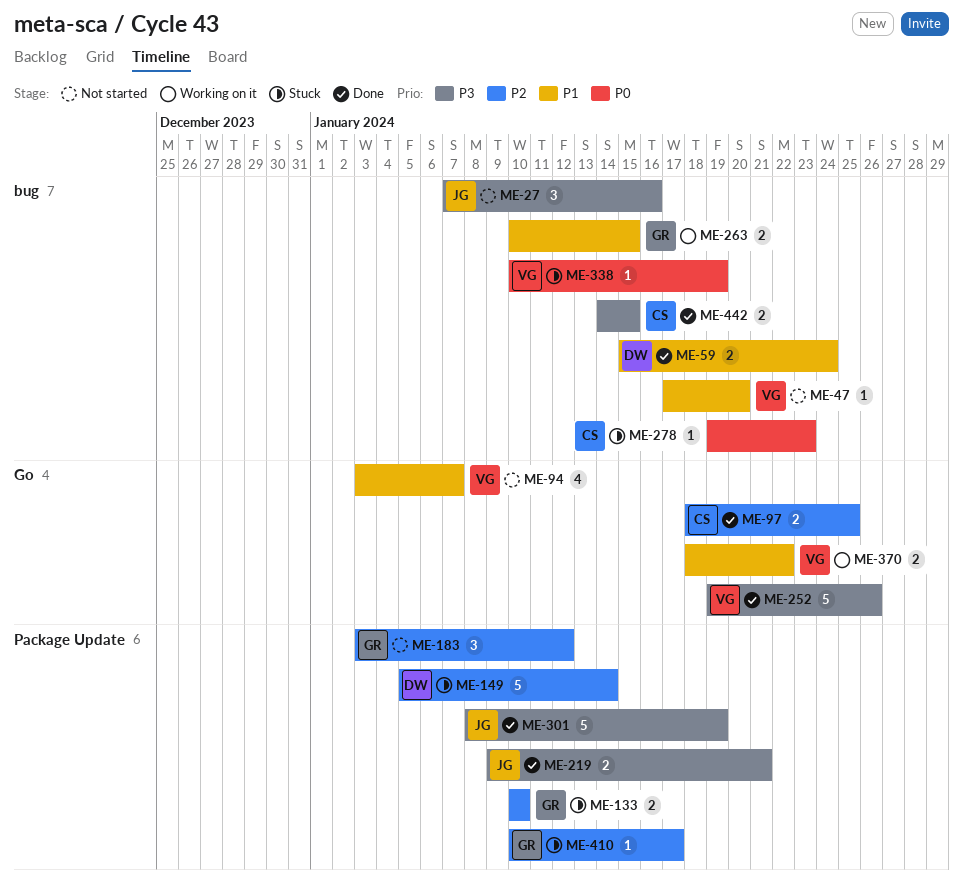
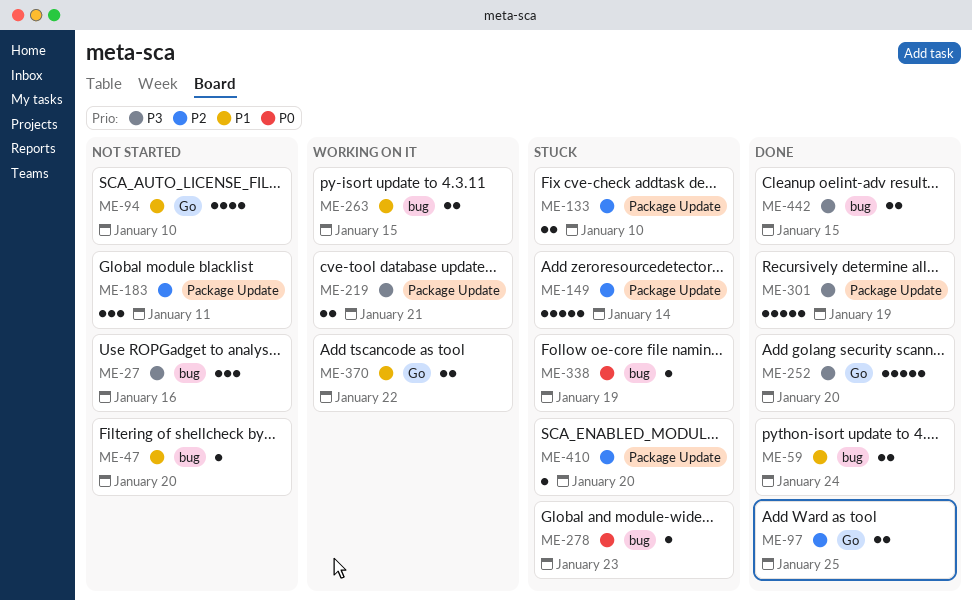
ME-94, due: Jan 7 -> Jan 10
ME-183, due: Jan 12 -> Jan 11
ME-219, status: Done -> Working on it
ME-252, due: Jan 26 -> Jan 20
ME-410, due: Jan 17 -> Jan 20

